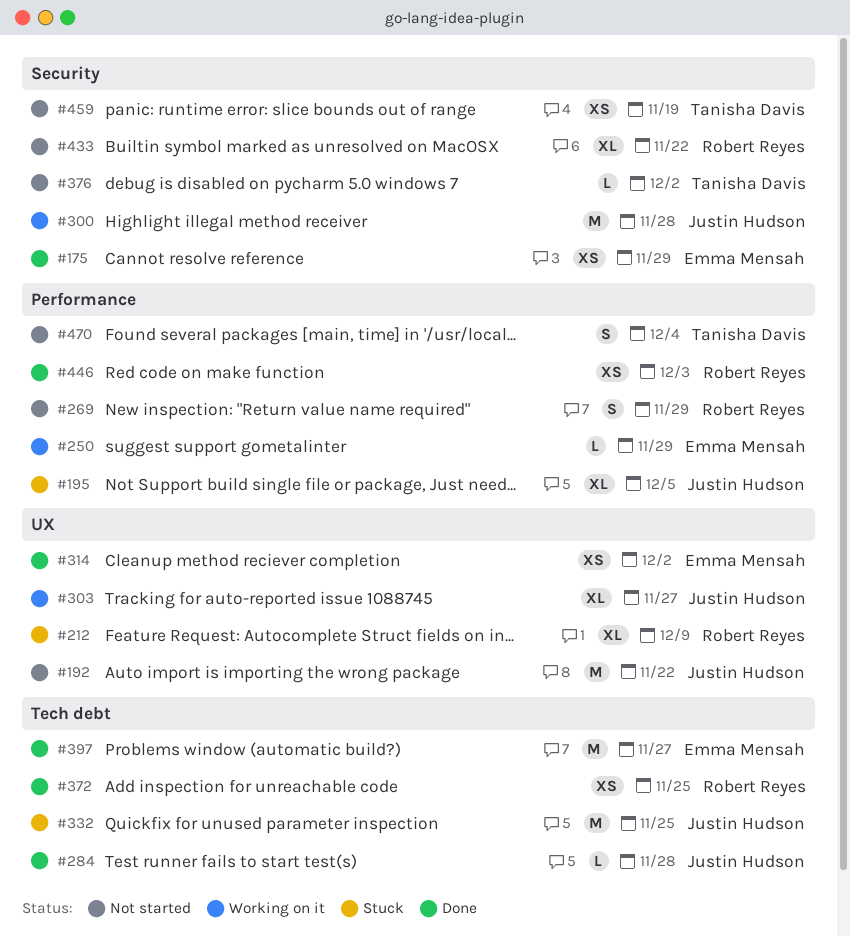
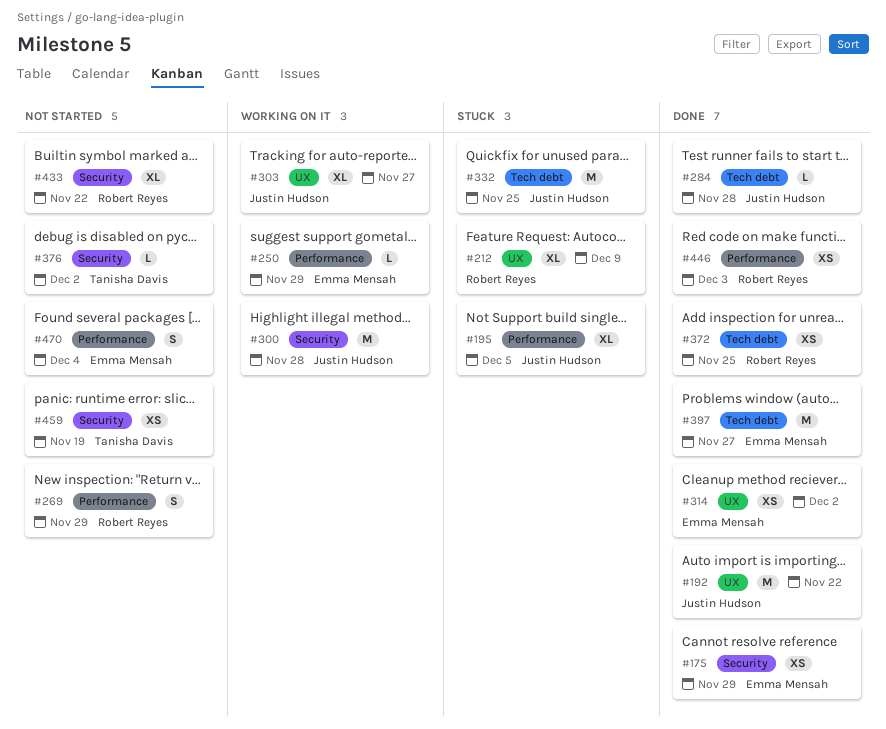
#192, status: Not started -> Done
#470, owner: Tanisha Davis -> Emma Mensah

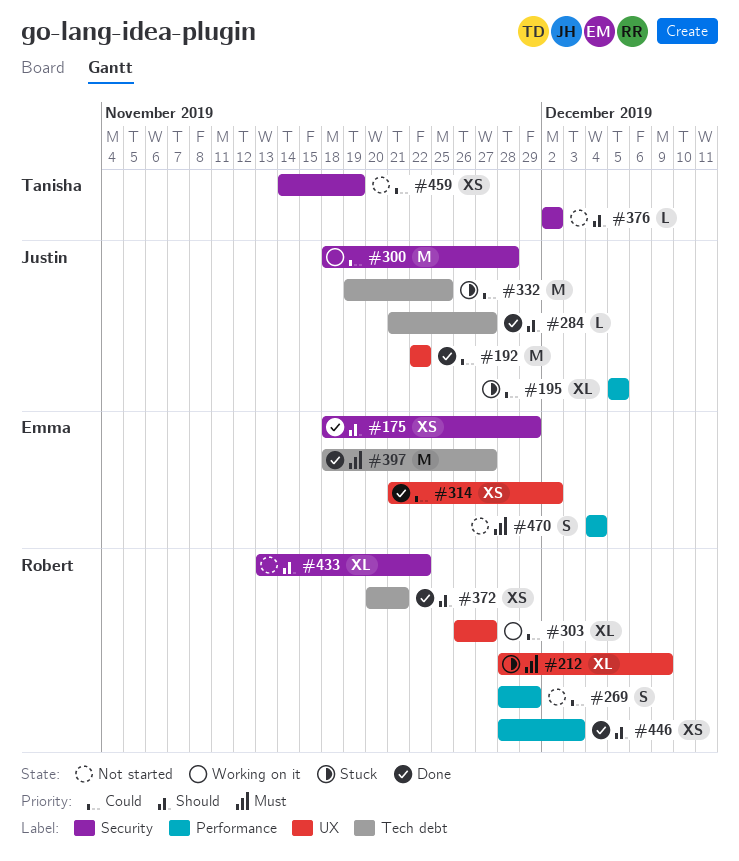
#250: present -> none
#284, due: Nov 28 -> Nov 27
#303, owner: Justin Hudson -> Robert Reyes
#372, due: Nov 25 -> Nov 21

